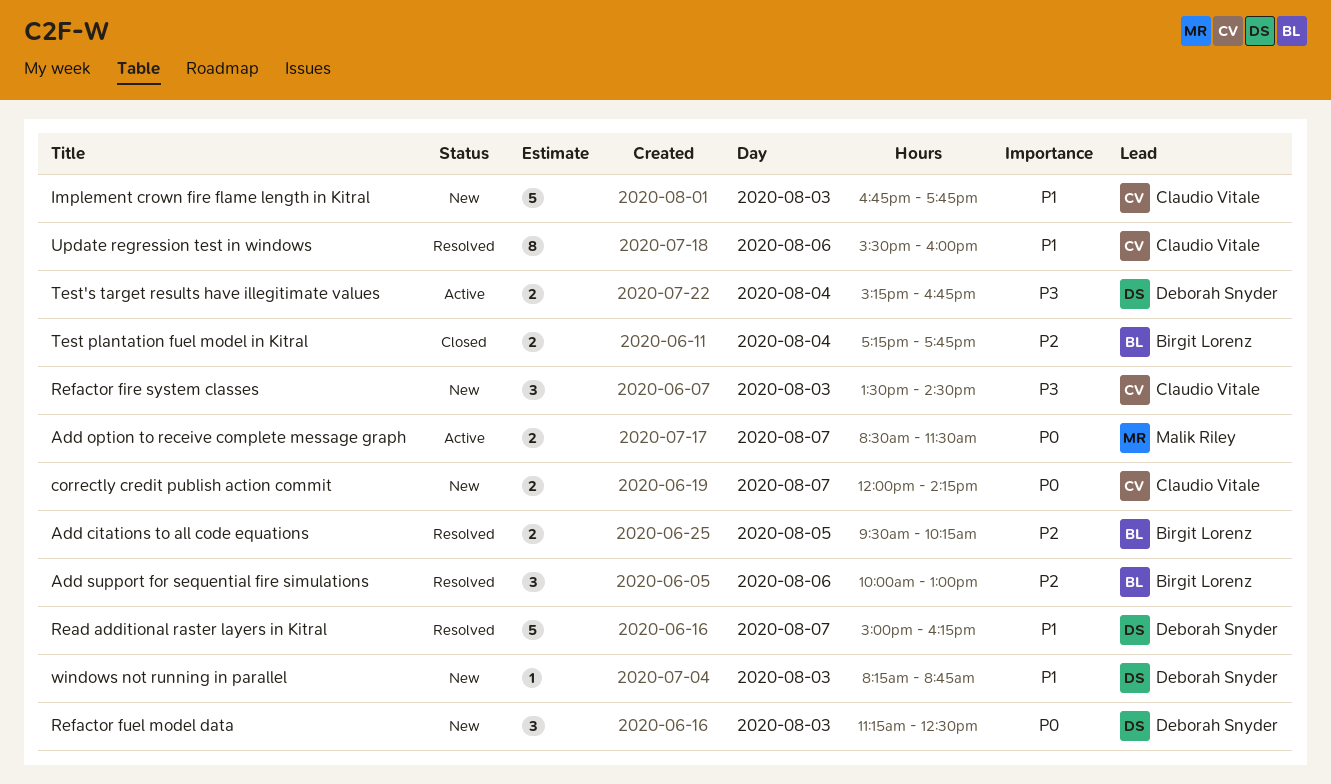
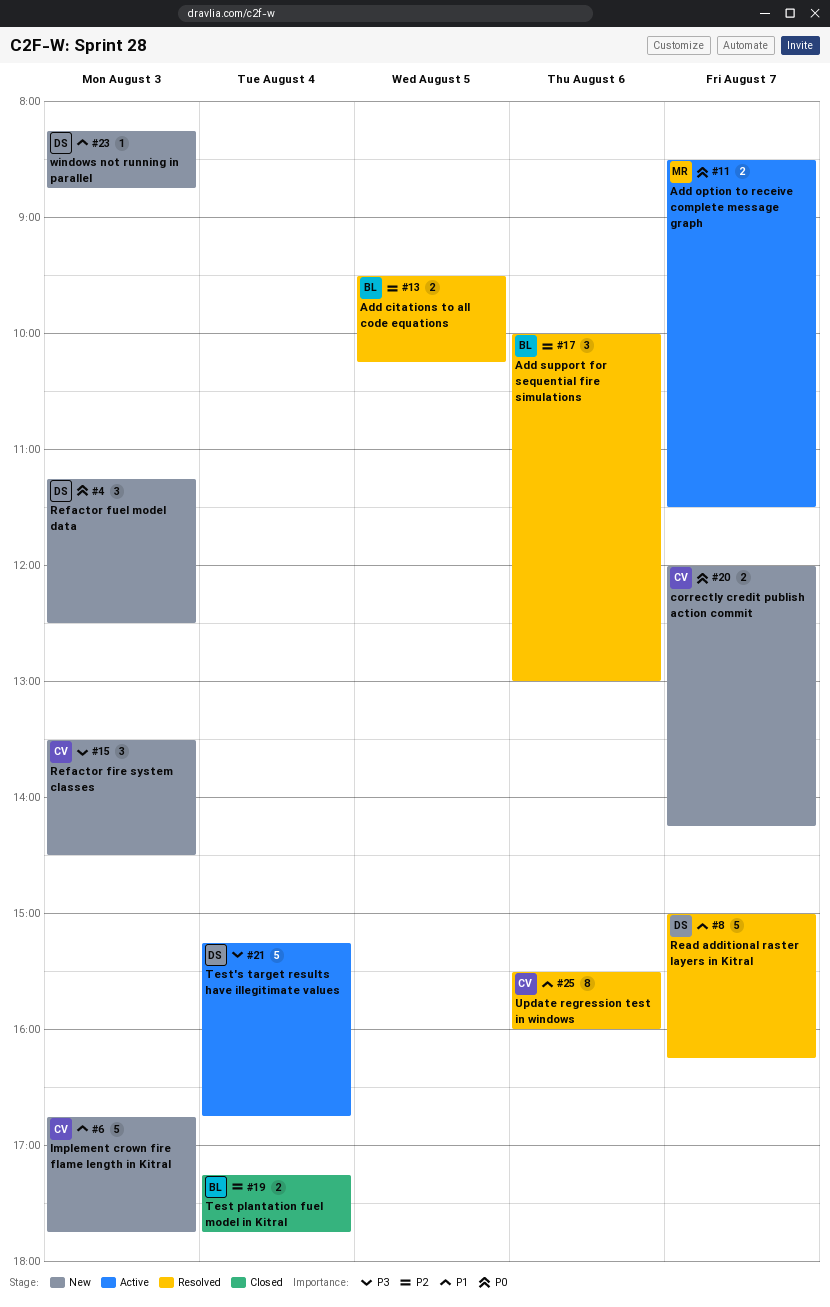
Test's target results have illegitimate values, estimate: 2 -> 5

